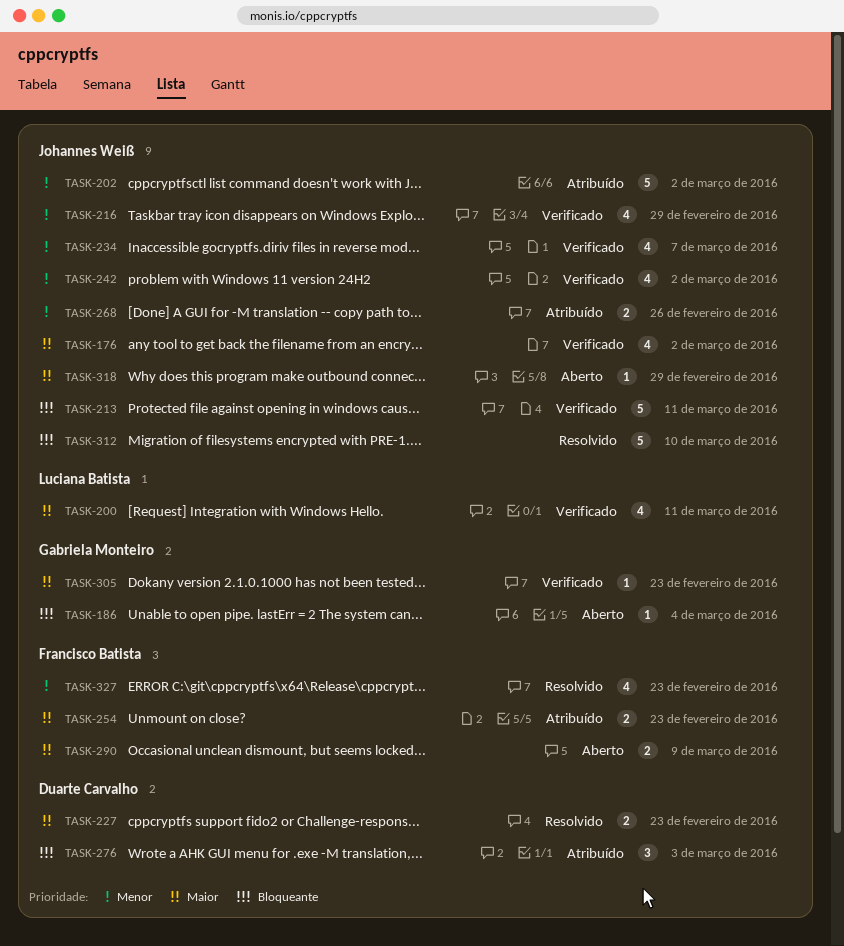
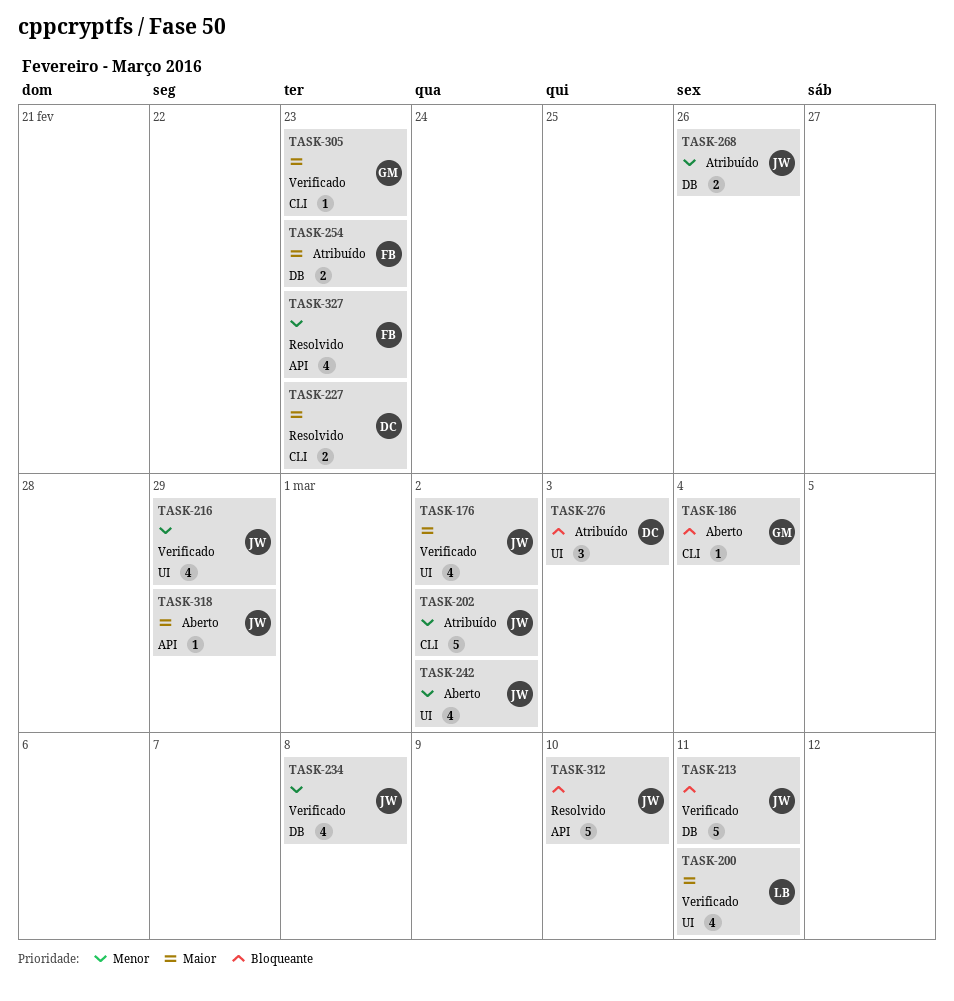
TASK-234, due: Mar 7 -> Mar 8
TASK-242, status: Verificado -> Aberto
TASK-290: present -> none

